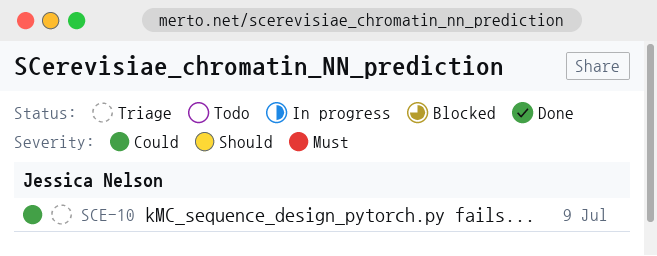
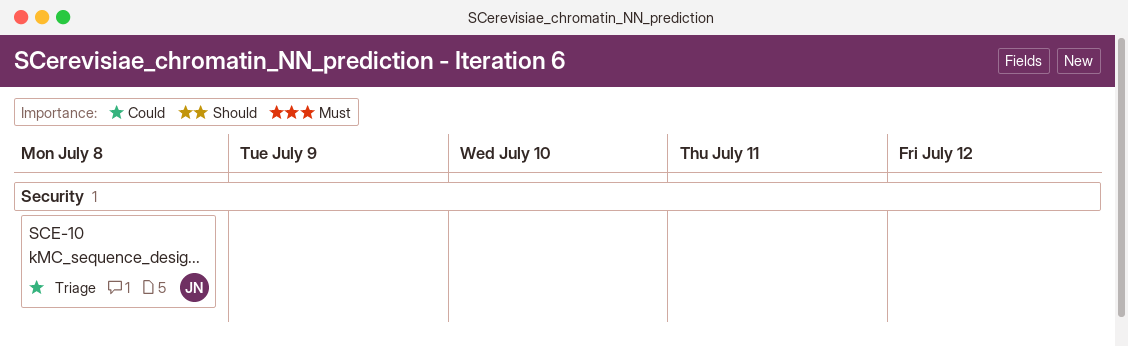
SCE-10, due: Jul 9 -> Jul 8

